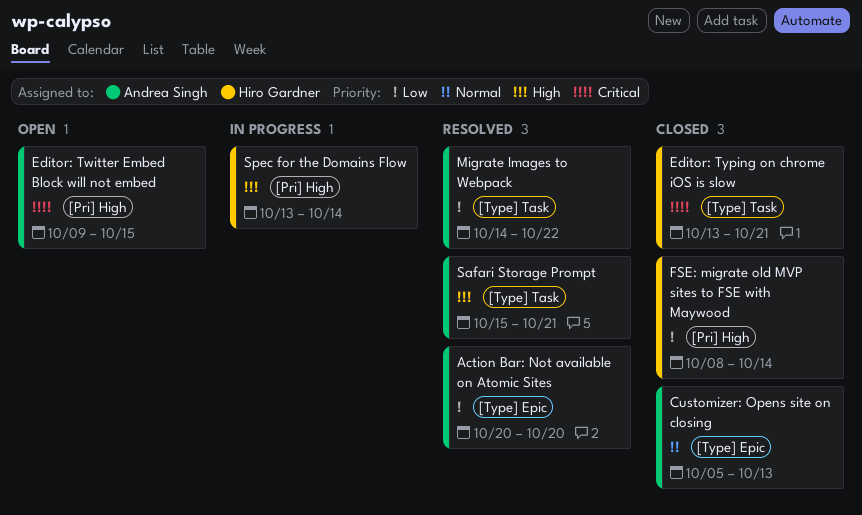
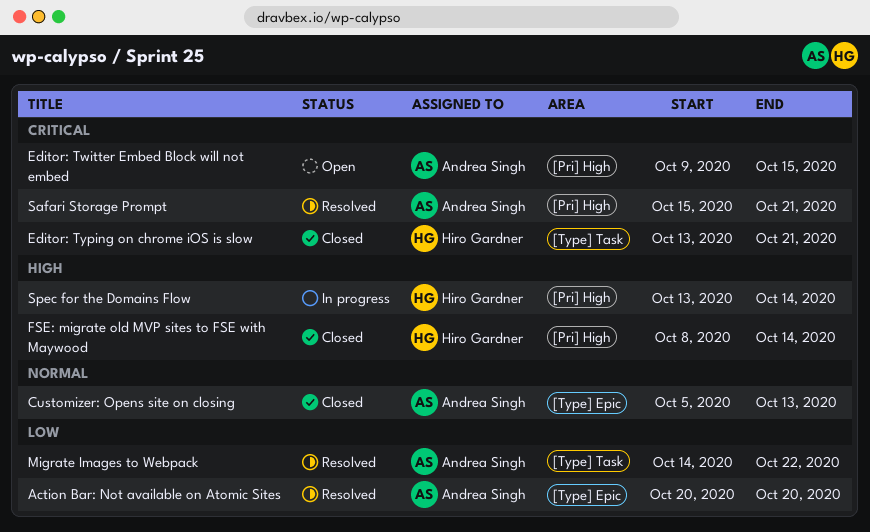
FSE: migrate old MVP sites to FSE with Maywood, priority: Low -> High
Safari Storage Prompt, priority: High -> Critical
Safari Storage Prompt, label: [Type] Task -> [Pri] High

